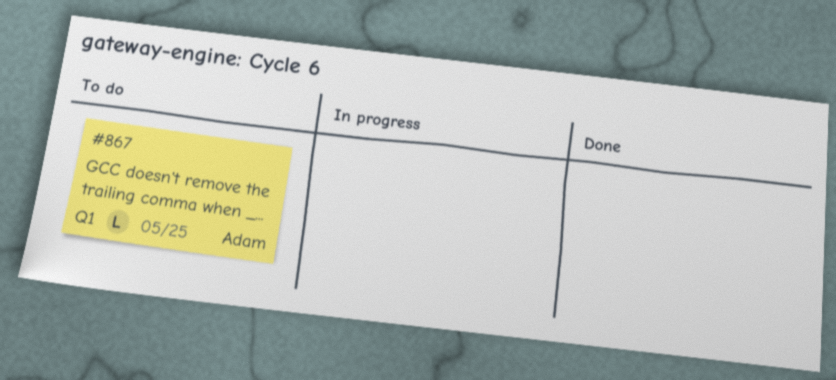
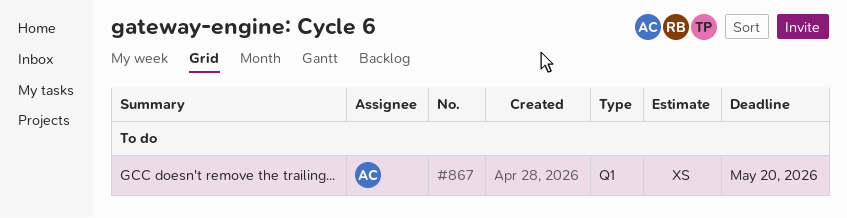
#867, estimate: L -> XS
#867, due: May 25 -> May 20

